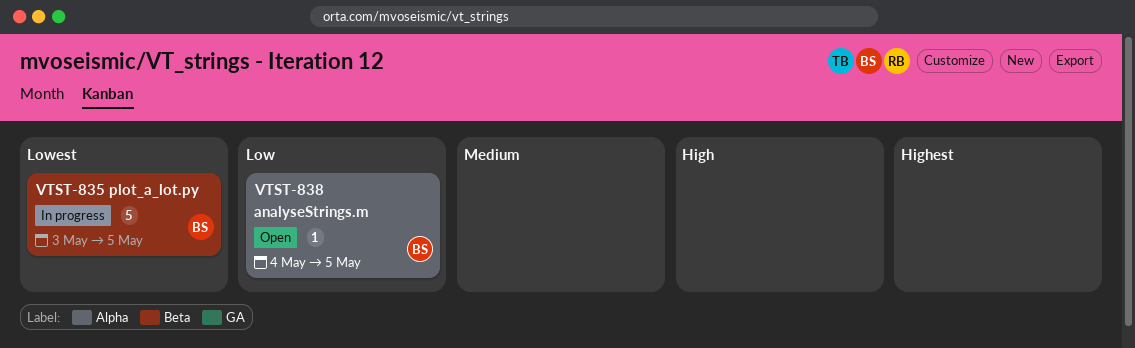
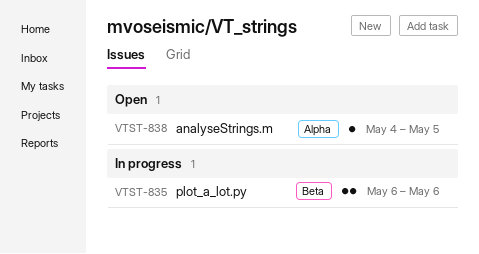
VTST-835, estimate: 5 -> 2
VTST-835, start: May 3 -> May 6
VTST-835, due: May 5 -> May 6

